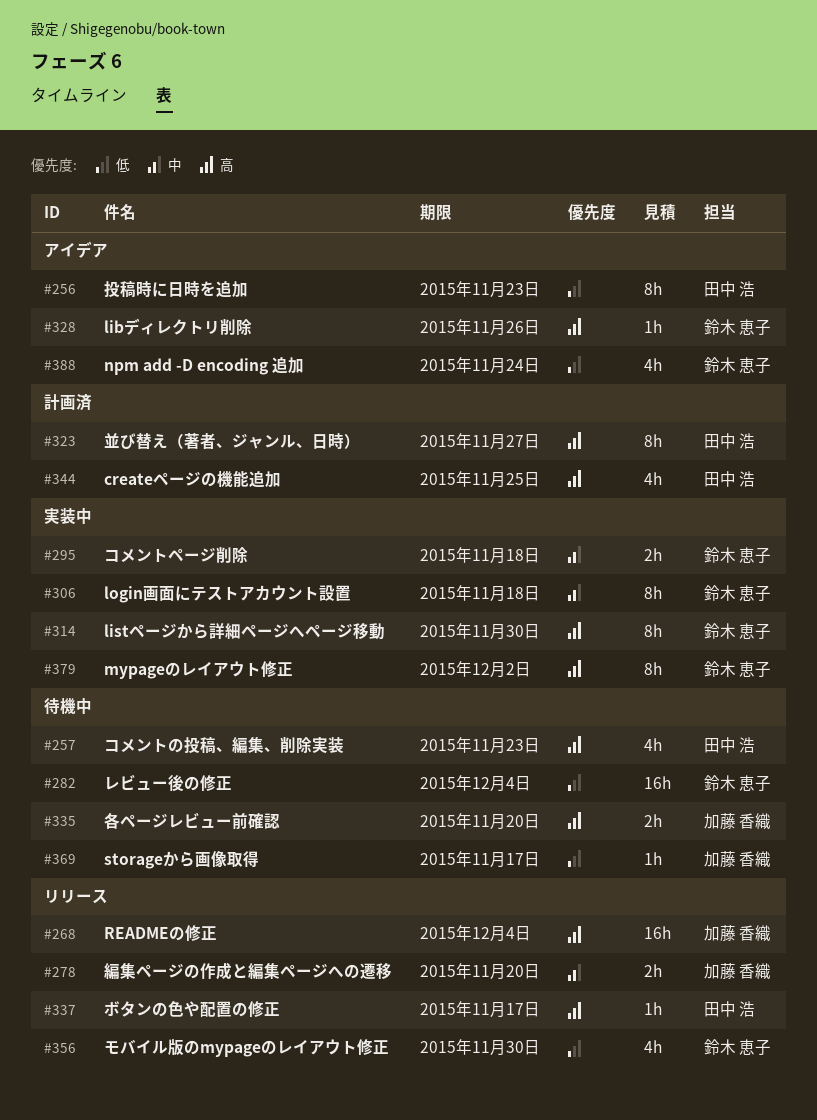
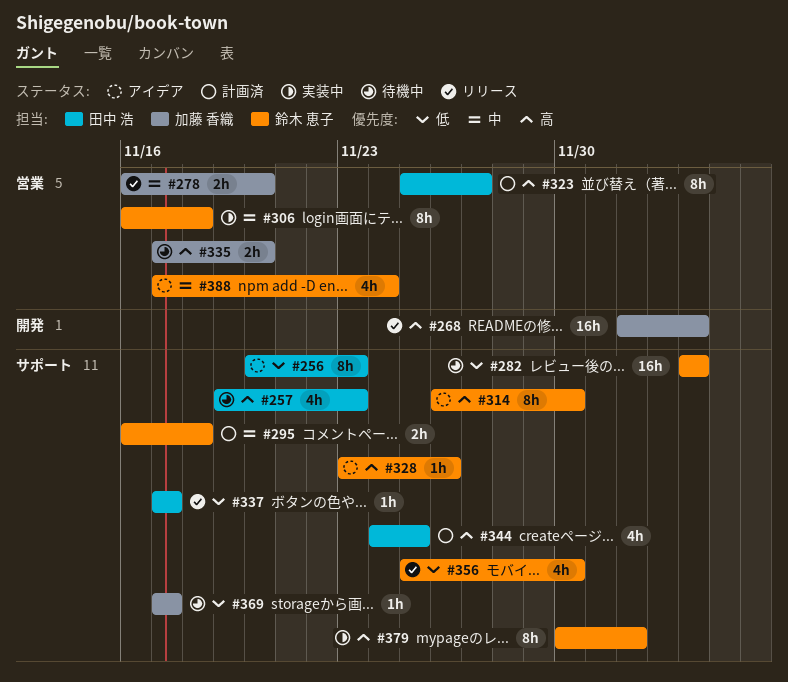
#295, status: 実装中 -> 計画済
#314, status: 実装中 -> アイデア
#337, priority: 高 -> 低
#388, priority: 低 -> 中

